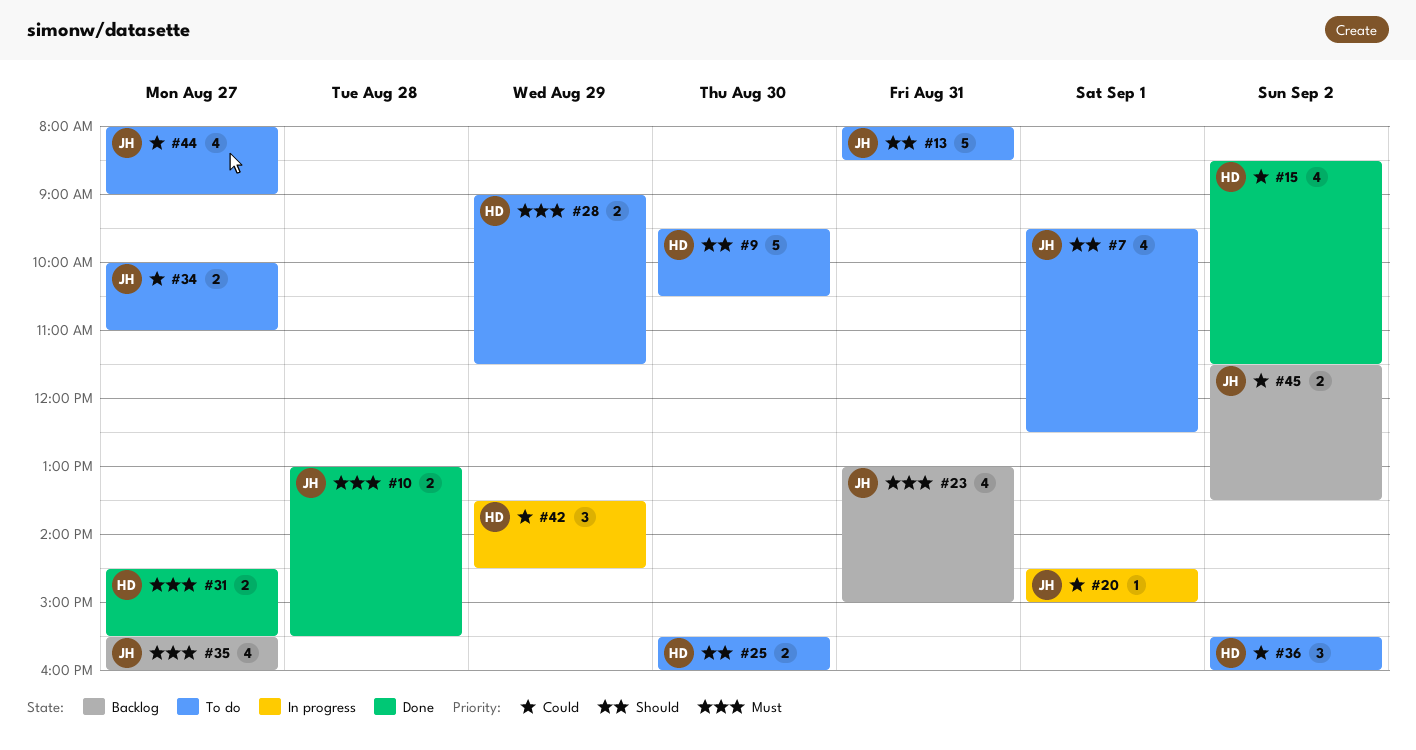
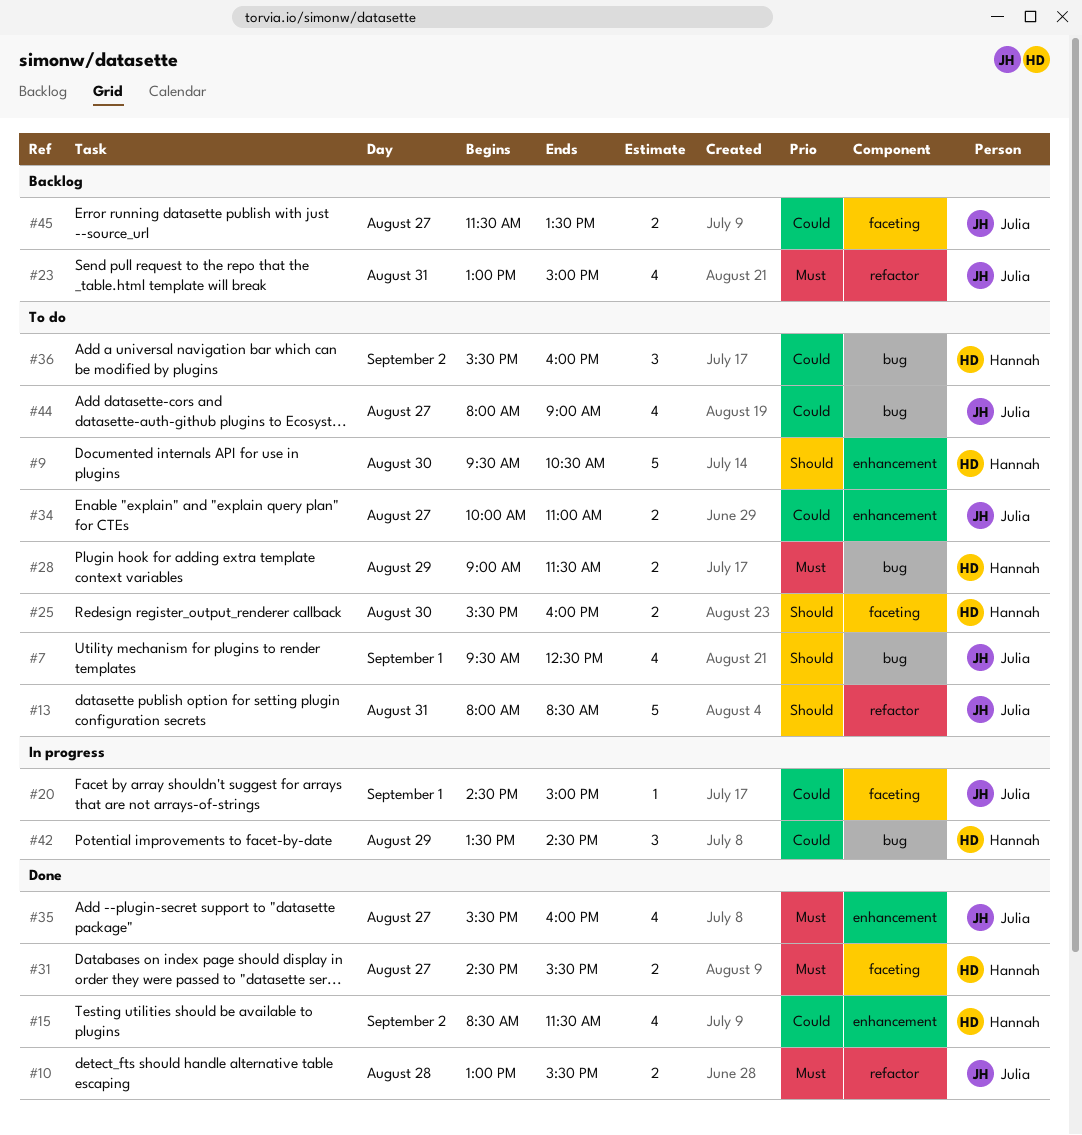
#35, status: Backlog -> Done
#45, day: Sep 2 -> Aug 27

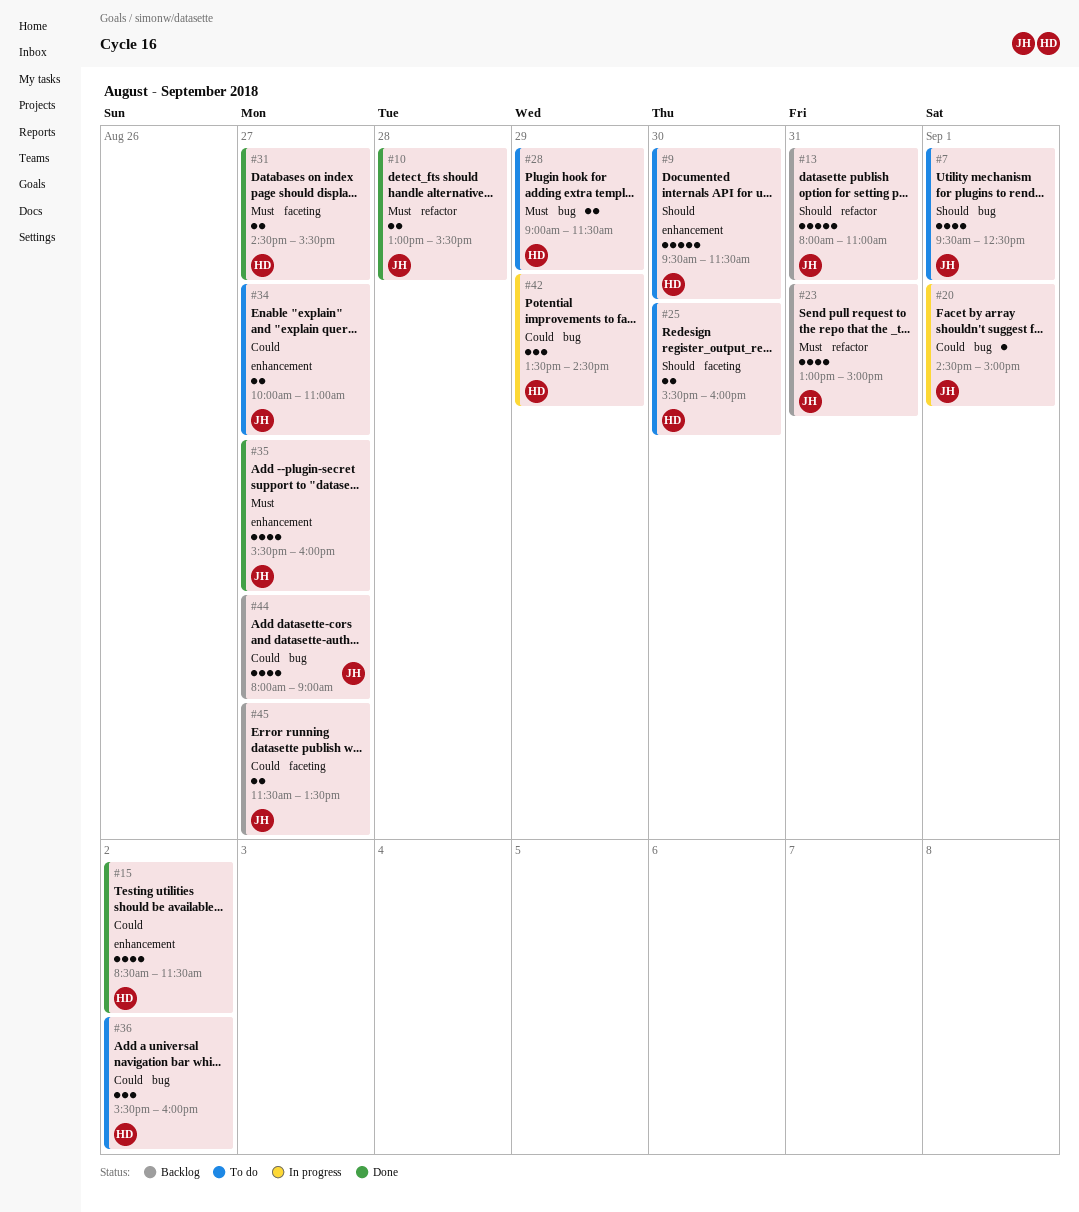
#9, ends: 10:30 -> 11:30
#13, status: To do -> Backlog
#13, ends: 08:30 -> 11:00
#20, label: faceting -> bug
#44, status: To do -> Backlog

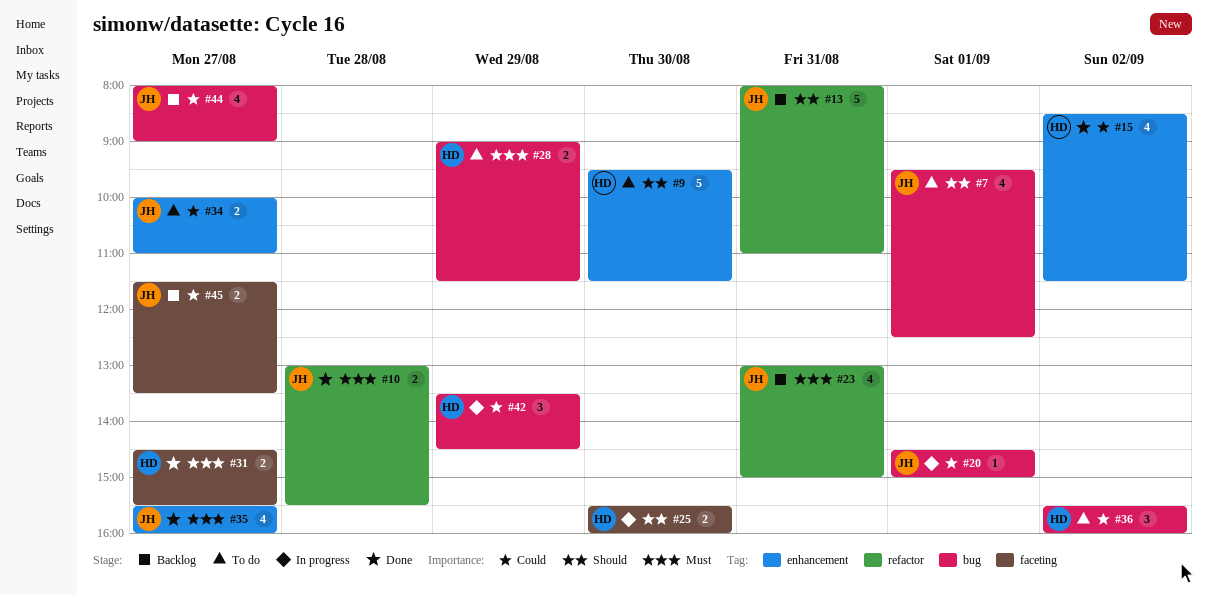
#25, status: To do -> In progress

